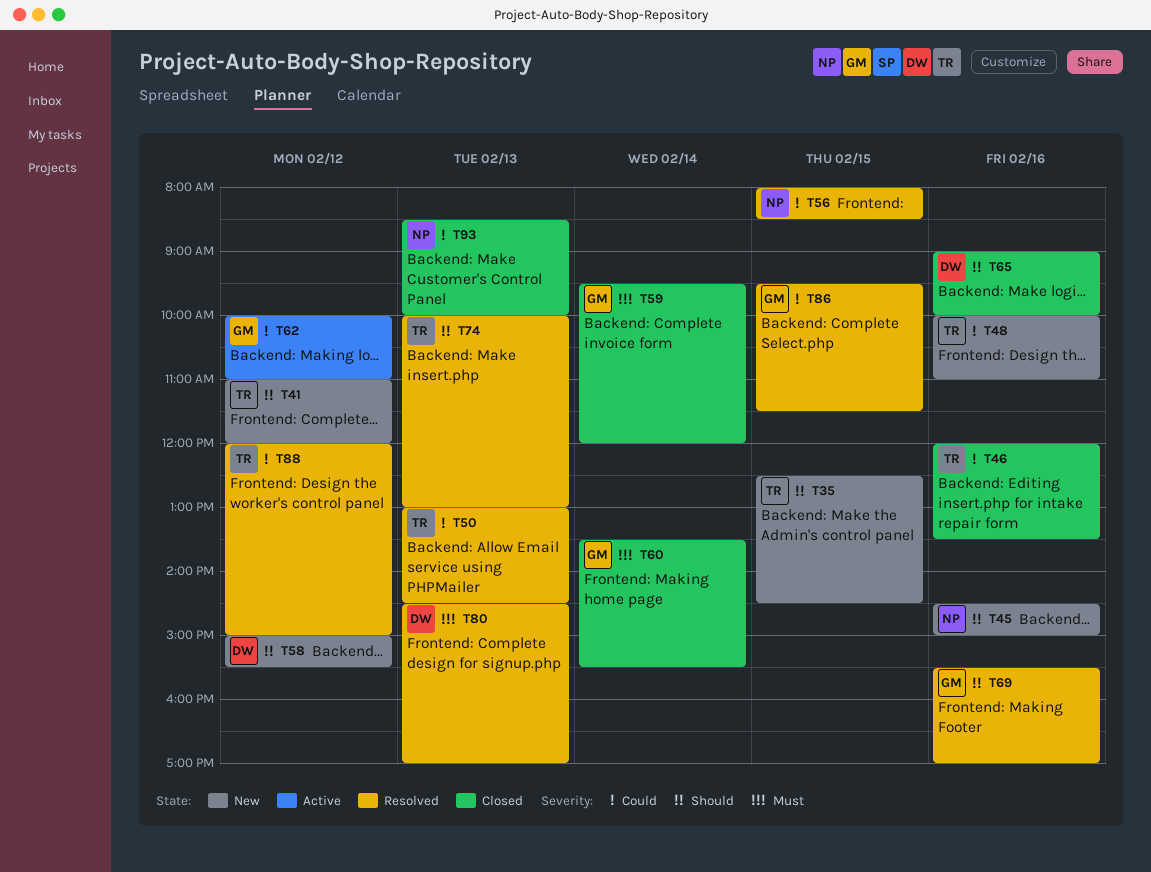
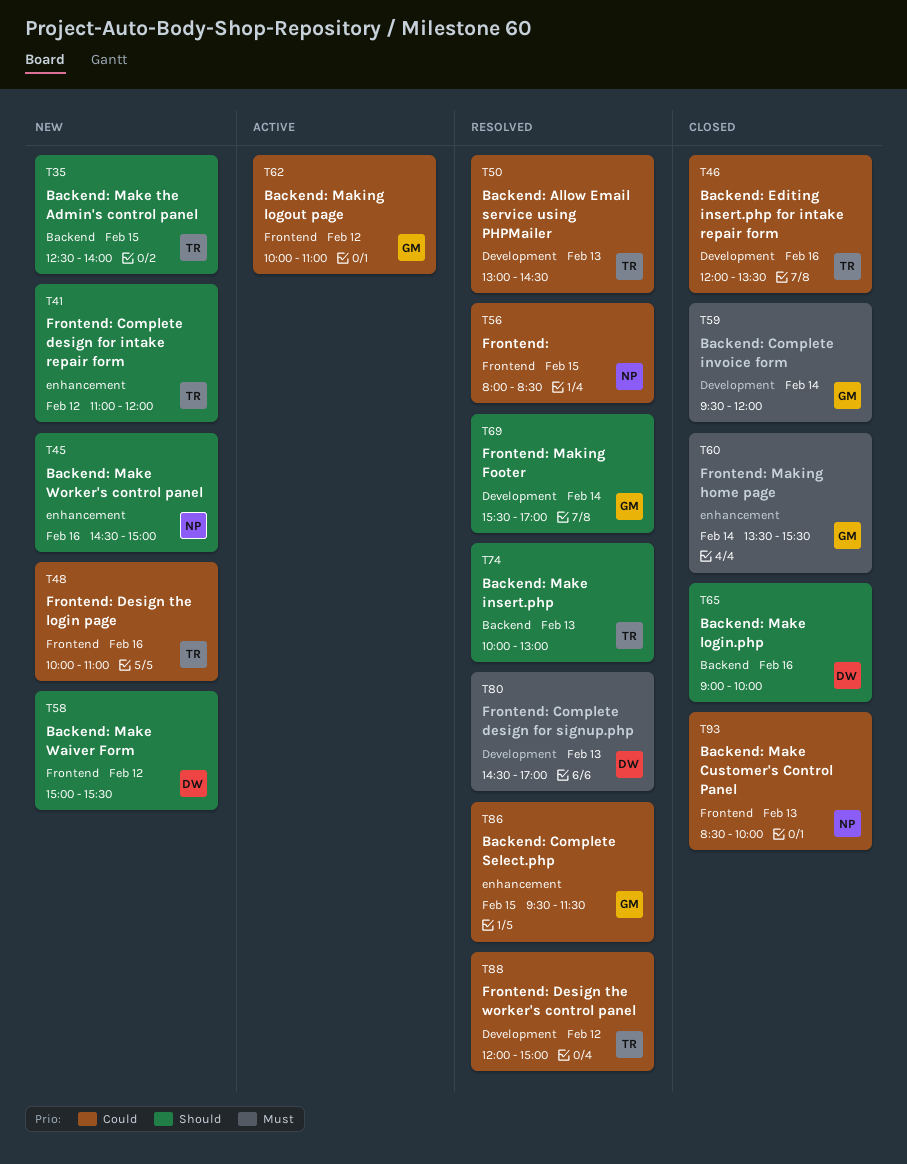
T35, ends: 14:30 -> 14:00
T69, day: Feb 16 -> Feb 14

